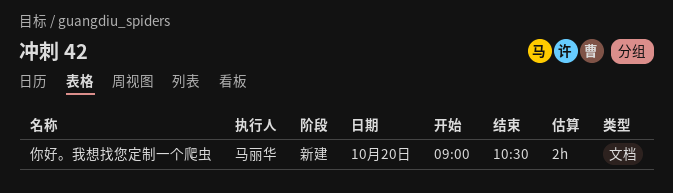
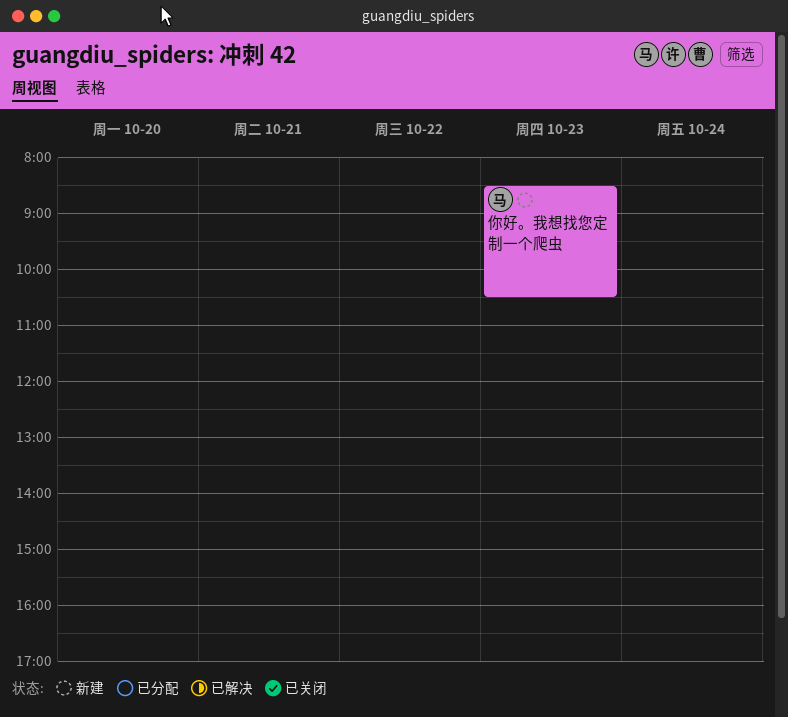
你好。我想找您定制一个爬虫, day: Oct 20 -> Oct 23
你好。我想找您定制一个爬虫, begins: 09:00 -> 08:30

